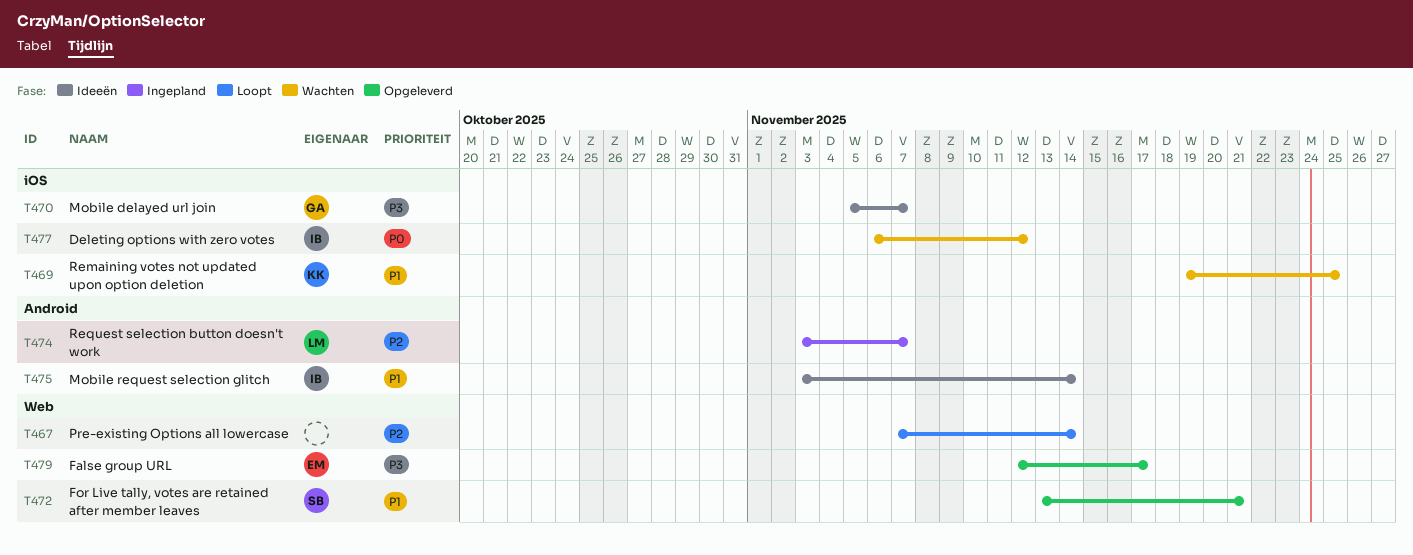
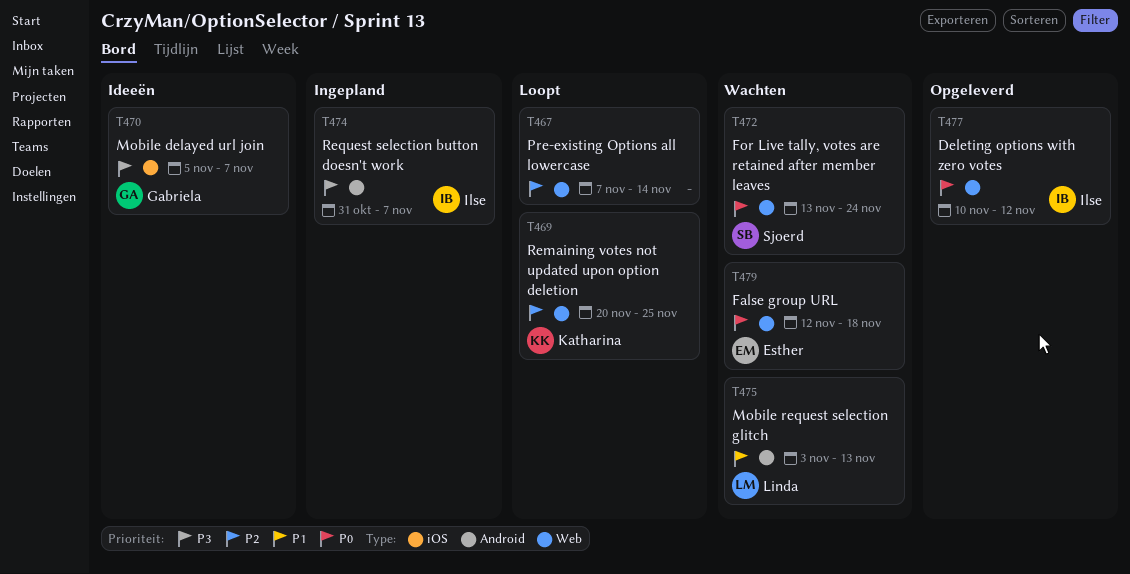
T469, status: Wachten -> Loopt
T469, priority: P1 -> P2
T469, label: iOS -> Web
T469, start: Nov 19 -> Nov 20
T472, status: Opgeleverd -> Wachten
T472, priority: P1 -> P0
T472, due: Nov 21 -> Nov 24
T474, owner: Linda -> Ilse
T474, priority: P2 -> P3
T474, start: Nov 3 -> Oct 31
T475, status: Ideeën -> Wachten
T475, owner: Ilse -> Linda
T475, due: Nov 14 -> Nov 13
T477, status: Wachten -> Opgeleverd
T477, label: iOS -> Web
T477, start: Nov 6 -> Nov 10
T479, status: Opgeleverd -> Wachten
T479, priority: P3 -> P0
T479, due: Nov 17 -> Nov 18

